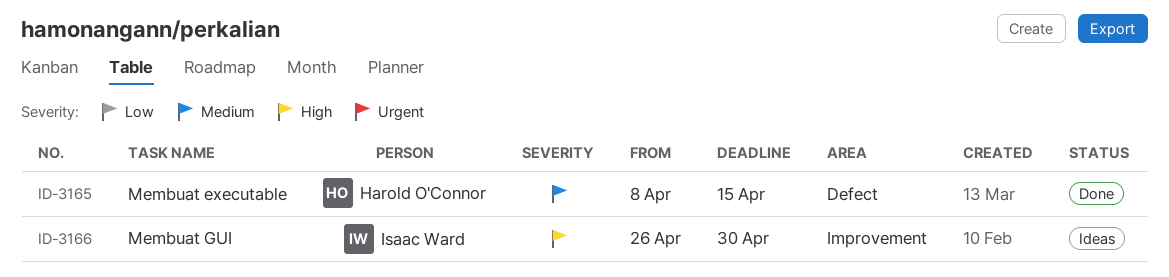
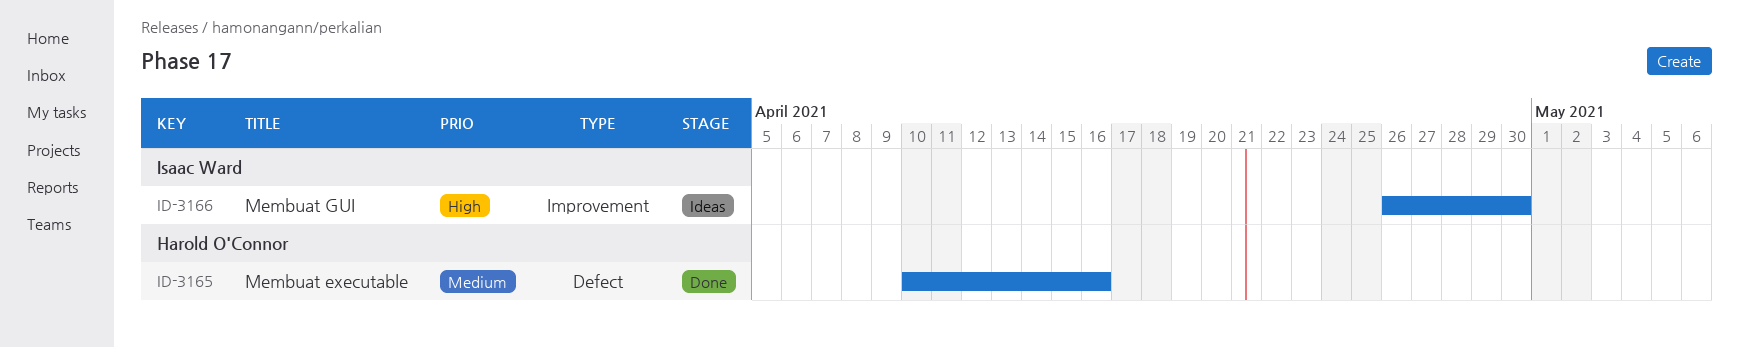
ID-3165, start: Apr 8 -> Apr 10
ID-3165, due: Apr 15 -> Apr 16

